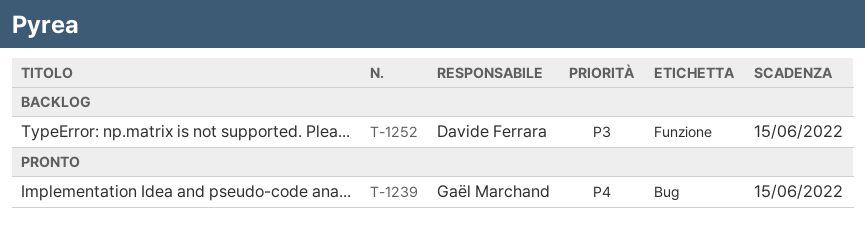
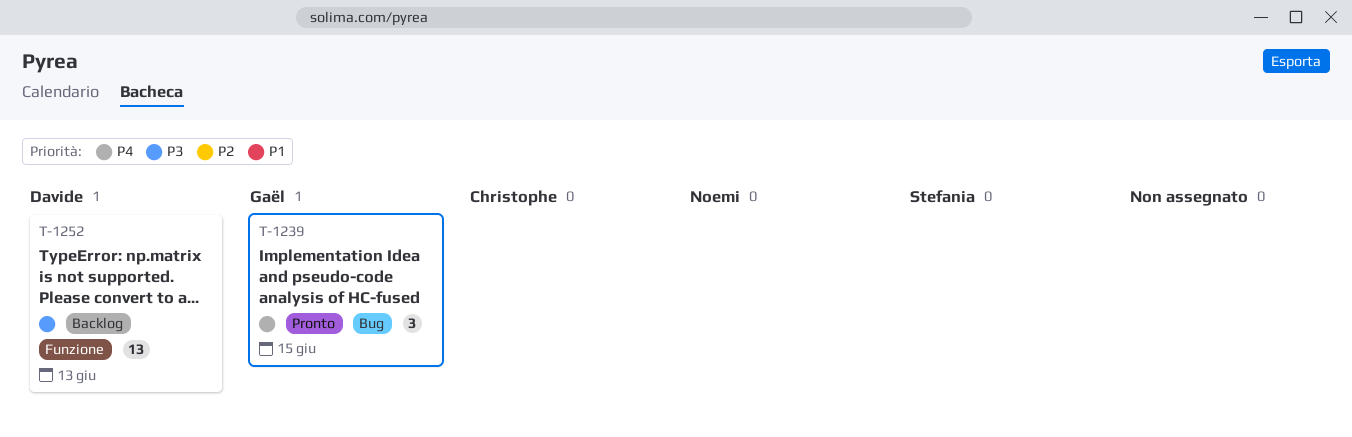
T-1252, due: Jun 15 -> Jun 13

